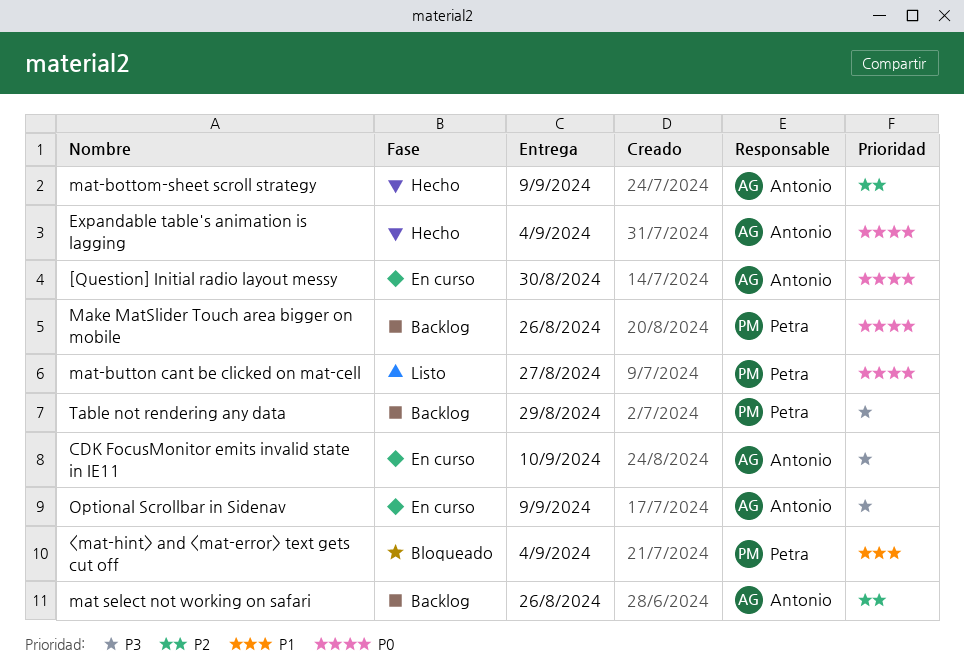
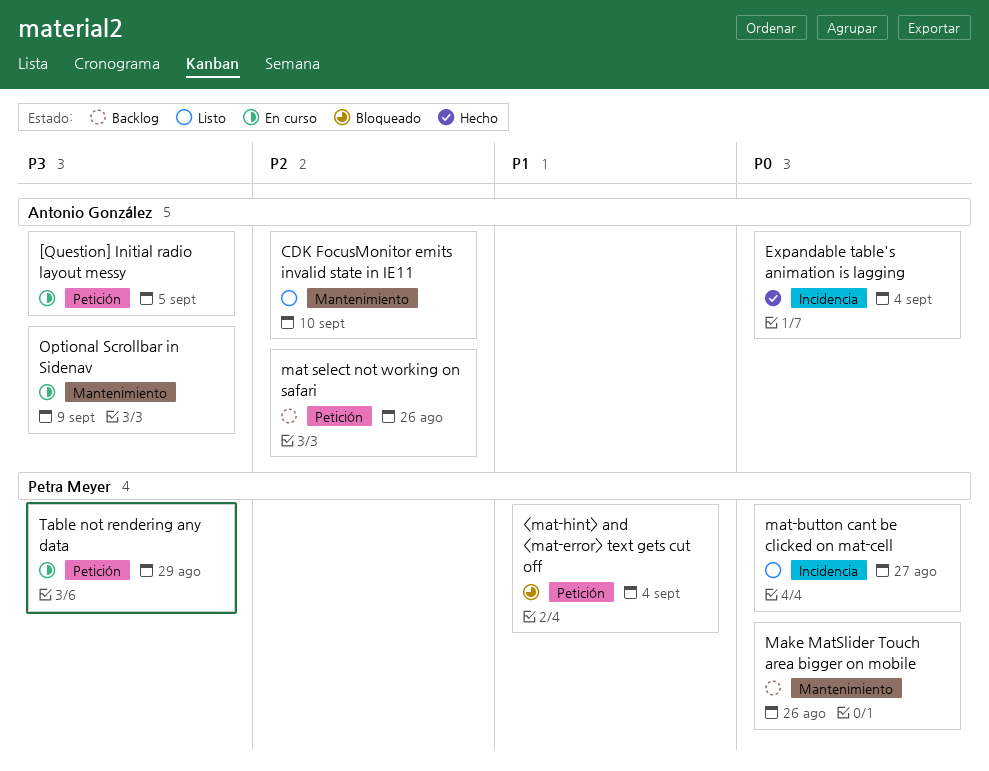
[Question] Initial radio layout messy, priority: P0 -> P3
[Question] Initial radio layout messy, due: Aug 30 -> Sep 5
CDK FocusMonitor emits invalid state in IE11, status: En curso -> Listo
CDK FocusMonitor emits invalid state in IE11, priority: P3 -> P2
mat-bottom-sheet scroll strategy: present -> none
Table not rendering any data, status: Backlog -> En curso

